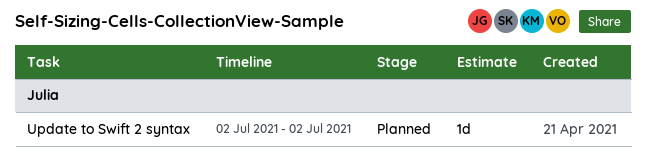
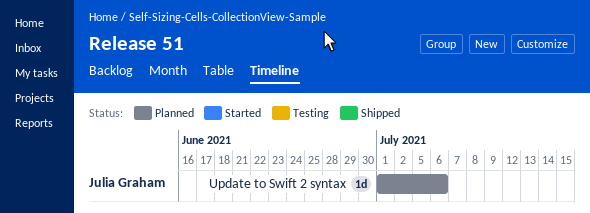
Update to Swift 2 syntax, start: Jul 2 -> Jul 1
Update to Swift 2 syntax, due: Jul 2 -> Jul 6

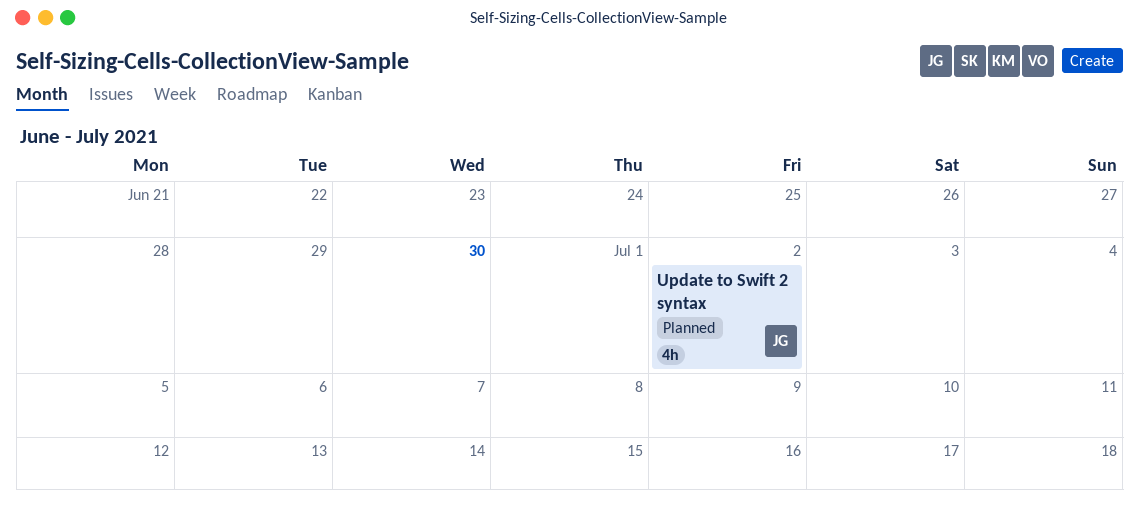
Update to Swift 2 syntax, estimate: 1d -> 4h
Update to Swift 2 syntax, due: Jul 6 -> Jul 2

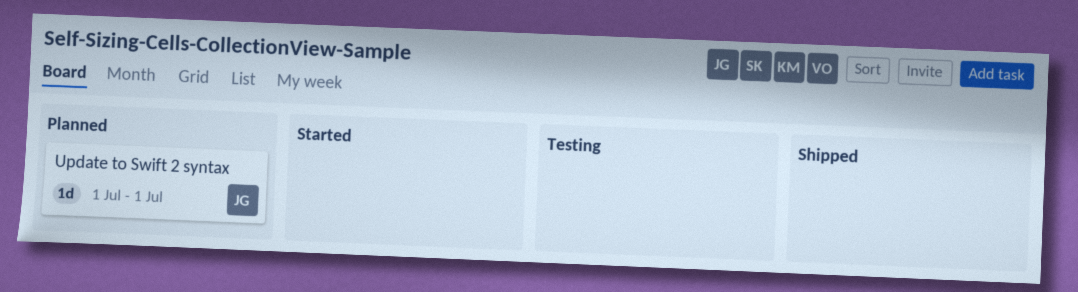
Update to Swift 2 syntax, estimate: 4h -> 1d
Update to Swift 2 syntax, due: Jul 2 -> Jul 1

